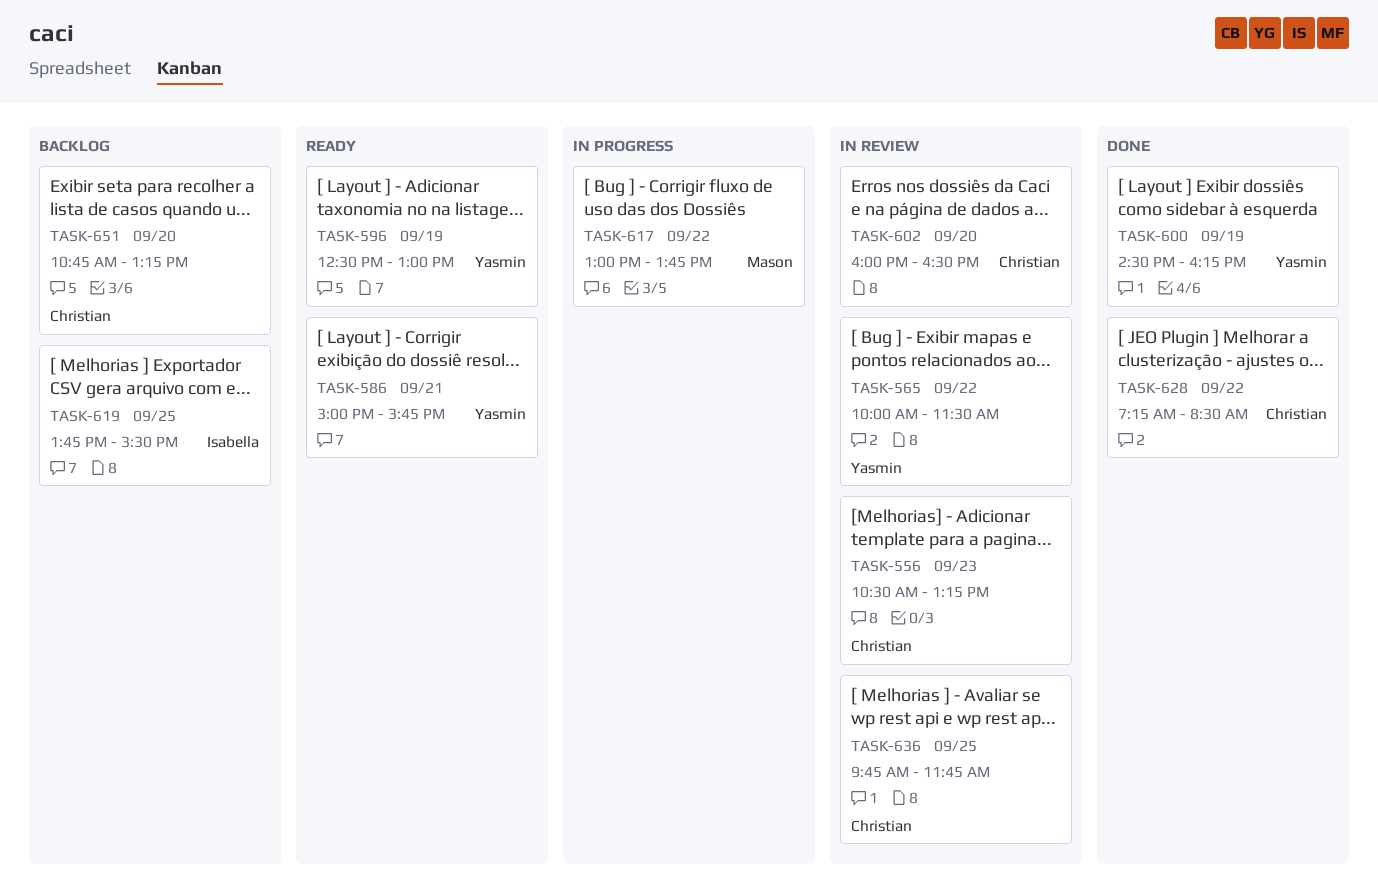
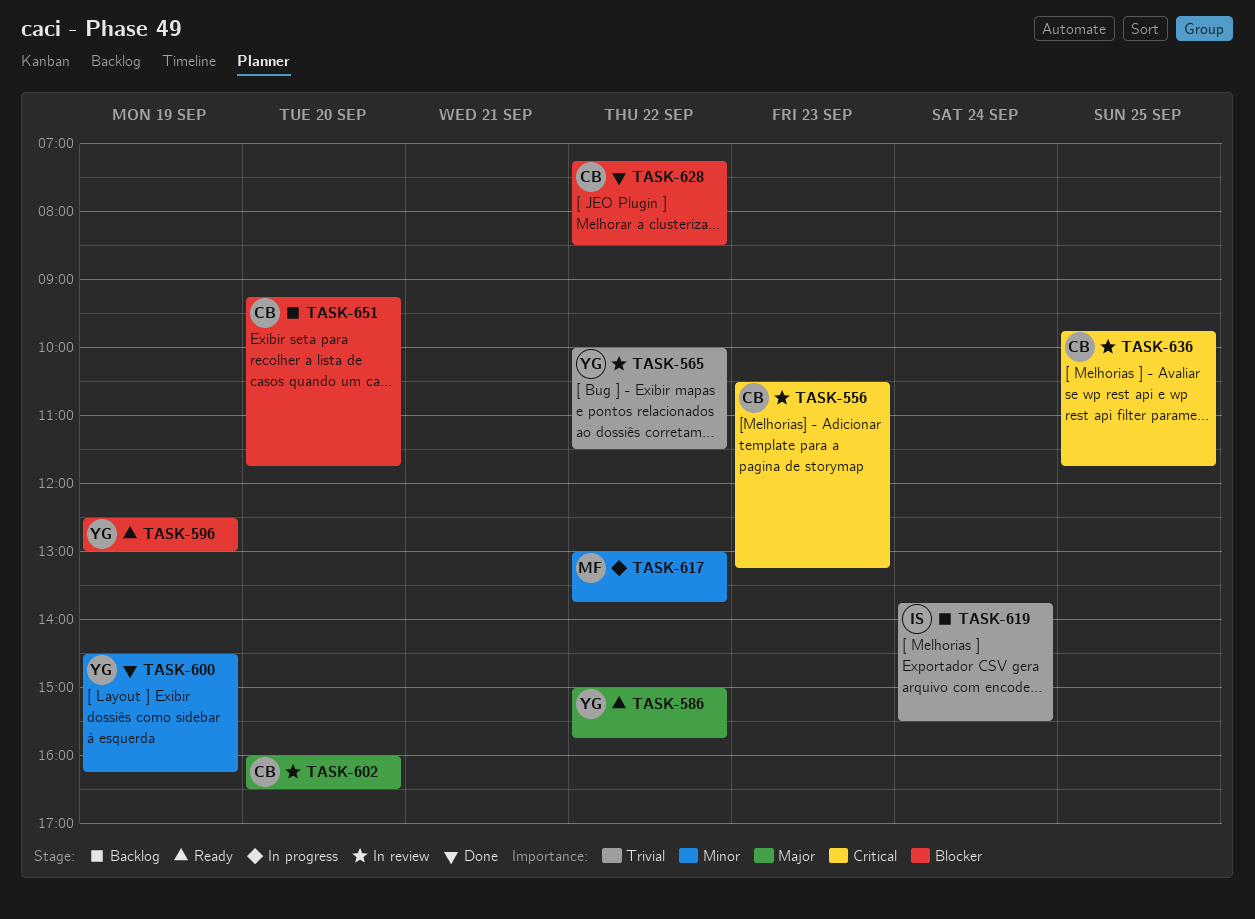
TASK-586, day: Sep 21 -> Sep 22
TASK-619, day: Sep 25 -> Sep 24
TASK-651, begins: 10:45 -> 09:15
TASK-651, ends: 13:15 -> 11:45

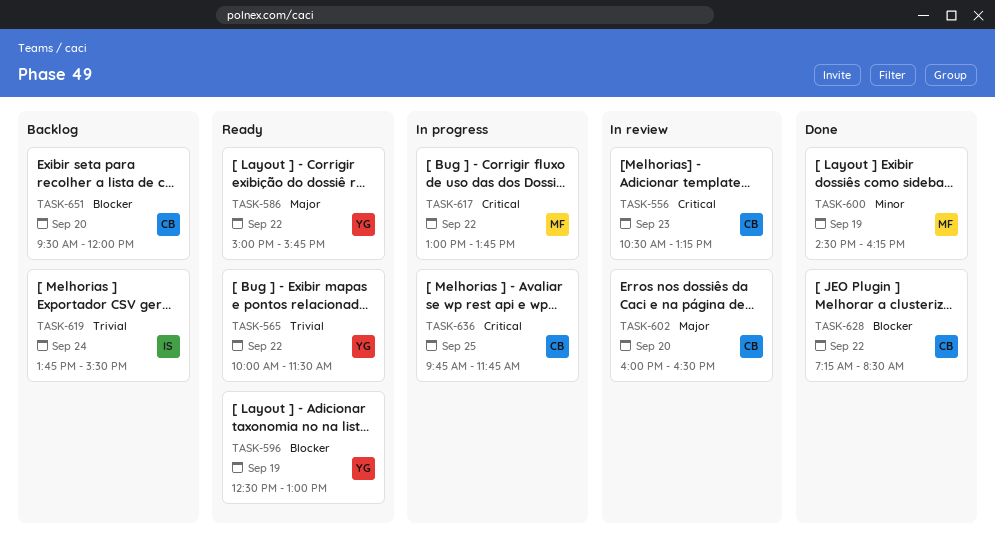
TASK-565, status: In review -> Ready
TASK-600, owner: YG -> MF
TASK-617, priority: Minor -> Critical
TASK-636, status: In review -> In progress
TASK-651, begins: 09:15 -> 09:30
TASK-651, ends: 11:45 -> 12:00

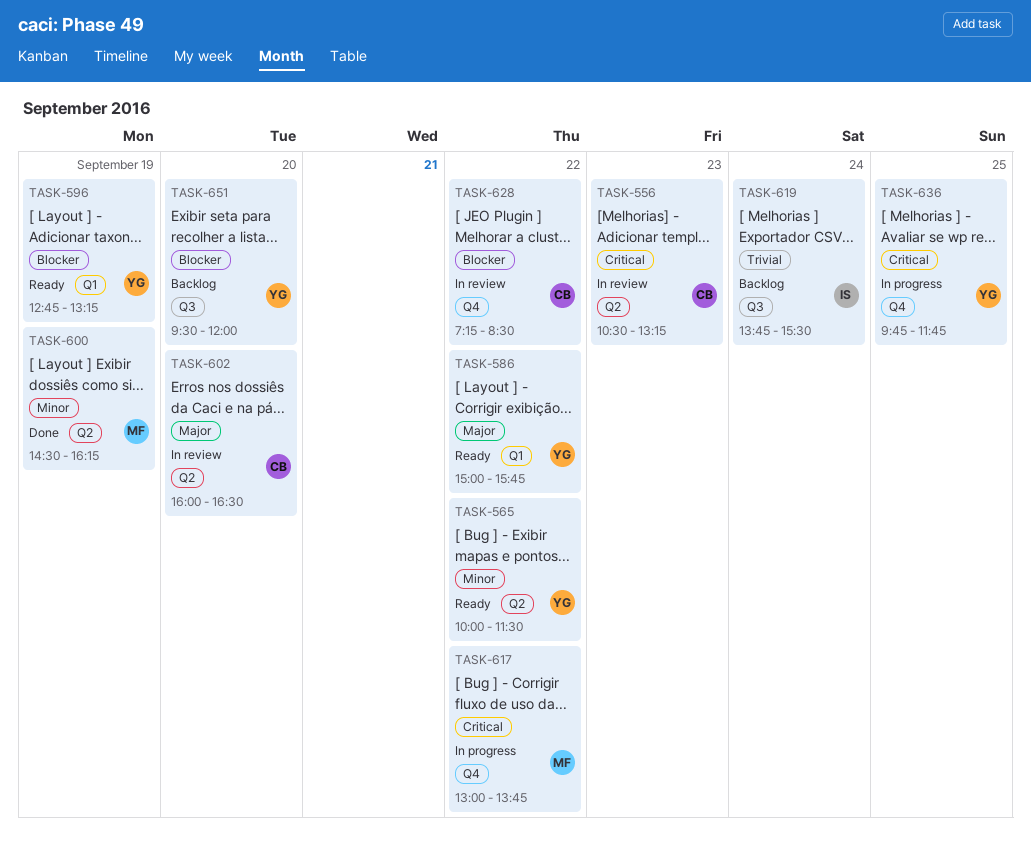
TASK-565, priority: Trivial -> Minor
TASK-596, begins: 12:30 -> 12:45
TASK-596, ends: 13:00 -> 13:15
TASK-628, status: Done -> In review
TASK-636, owner: CB -> YG
TASK-651, owner: CB -> YG

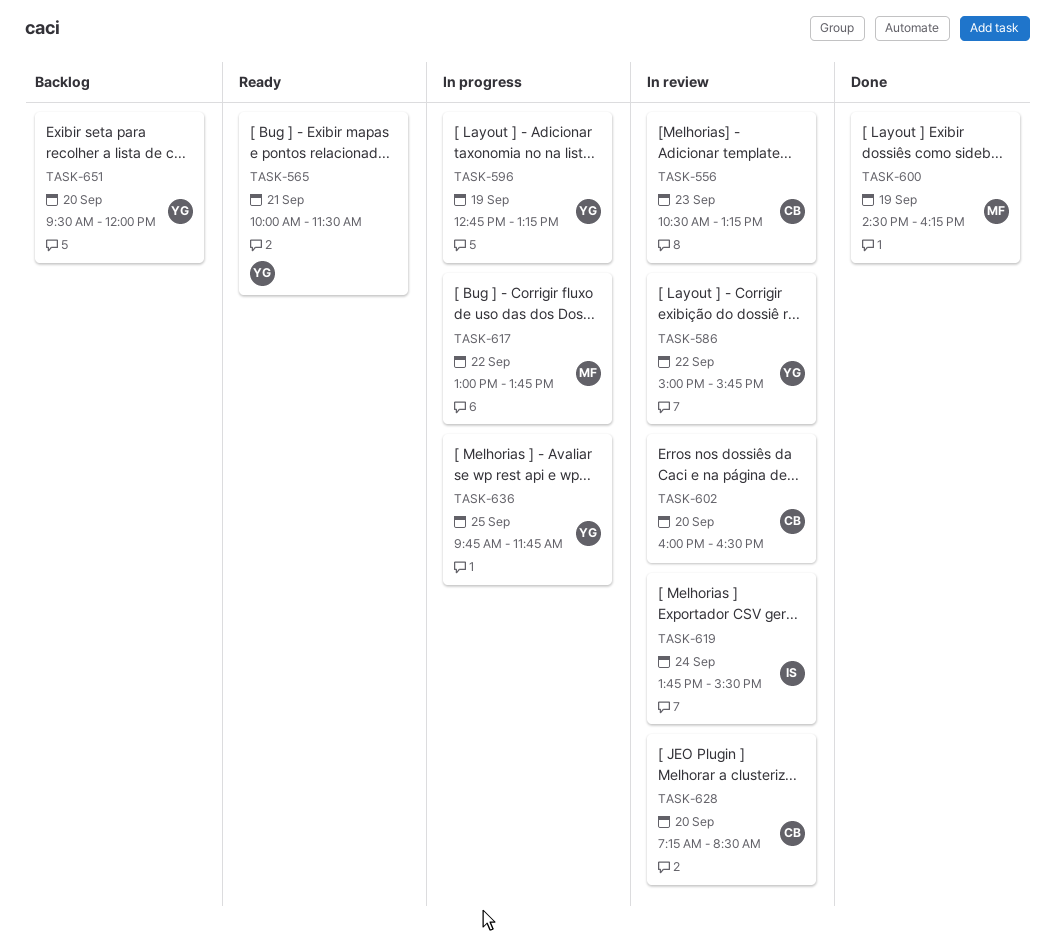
TASK-565, day: Sep 22 -> Sep 21
TASK-586, status: Ready -> In review
TASK-596, status: Ready -> In progress
TASK-619, status: Backlog -> In review
TASK-628, day: Sep 22 -> Sep 20

